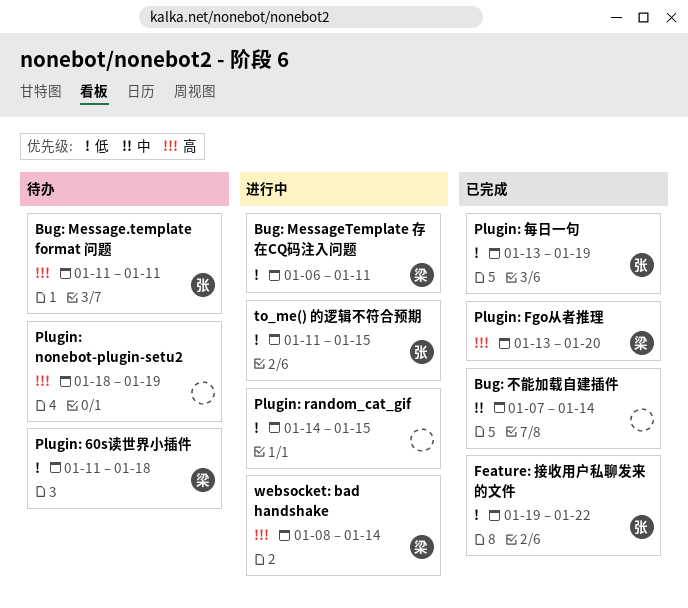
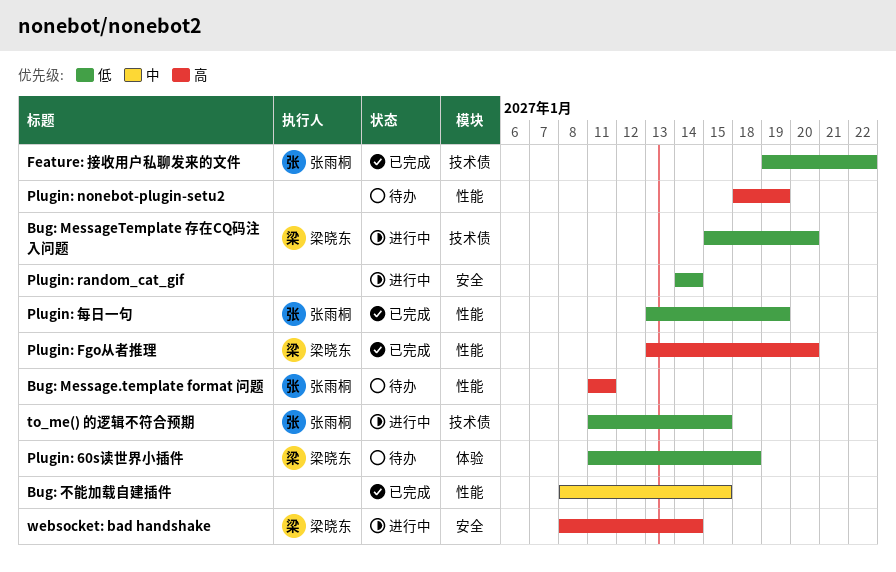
Bug: MessageTemplate 存在CQ码注入问题, start: Jan 6 -> Jan 15
Bug: MessageTemplate 存在CQ码注入问题, due: Jan 11 -> Jan 20
Bug: 不能加载自建插件, start: Jan 7 -> Jan 8
Bug: 不能加载自建插件, due: Jan 14 -> Jan 15
Plugin: random_cat_gif, due: Jan 15 -> Jan 14

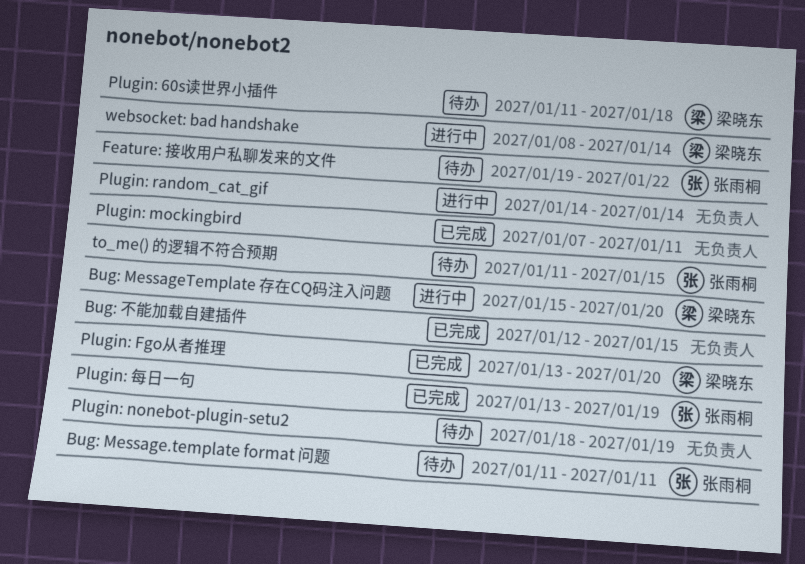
Bug: 不能加载自建插件, start: Jan 8 -> Jan 12
Feature: 接收用户私聊发来的文件, status: 已完成 -> 待办
Plugin: mockingbird: none -> present
to_me() 的逻辑不符合预期, status: 进行中 -> 待办

